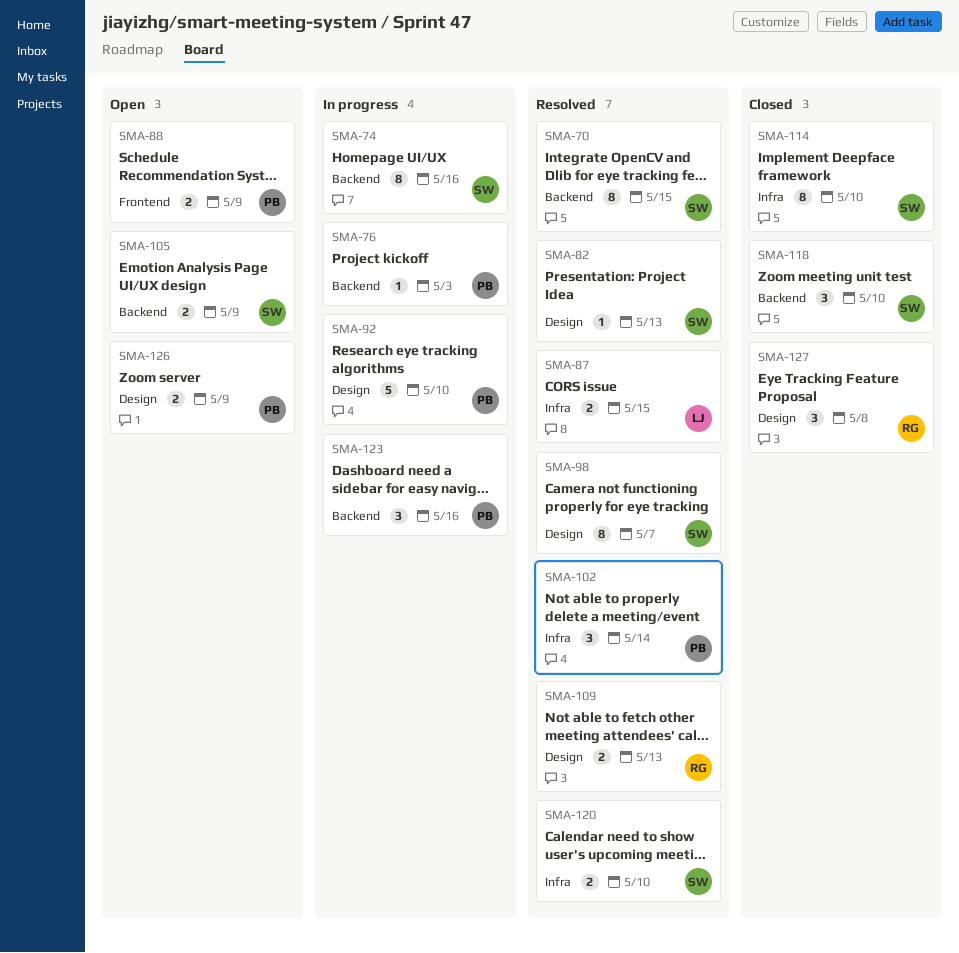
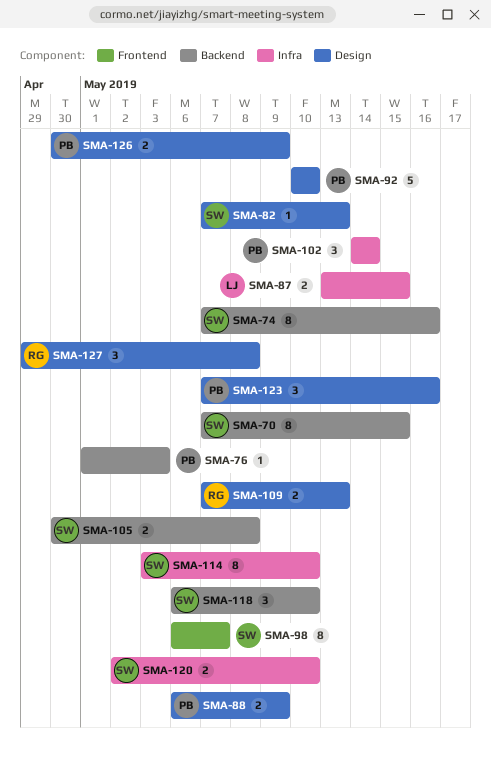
SMA-88, label: Frontend -> Design
SMA-98, label: Design -> Frontend
SMA-105, due: May 9 -> May 8
SMA-123, label: Backend -> Design

